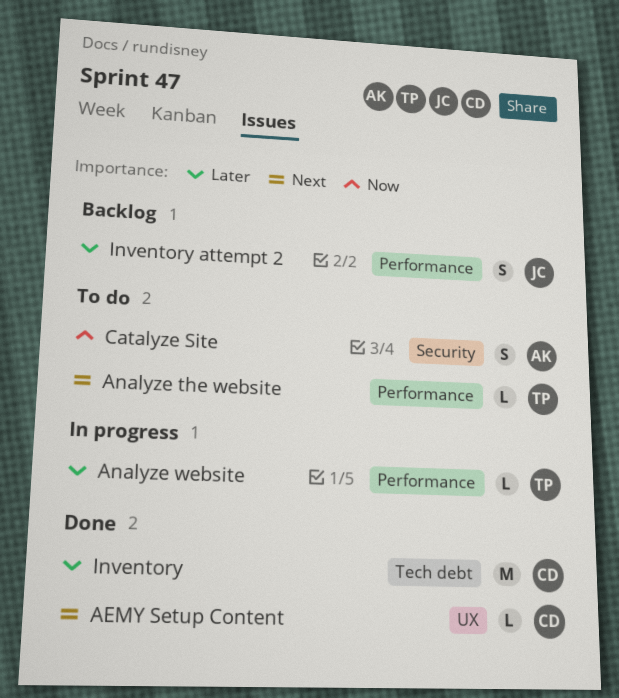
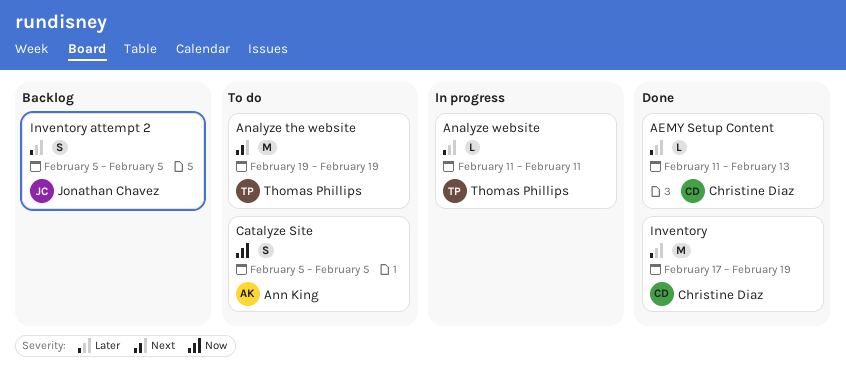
AEMY Setup Content, priority: Next -> Later
Analyze the website, estimate: L -> M

